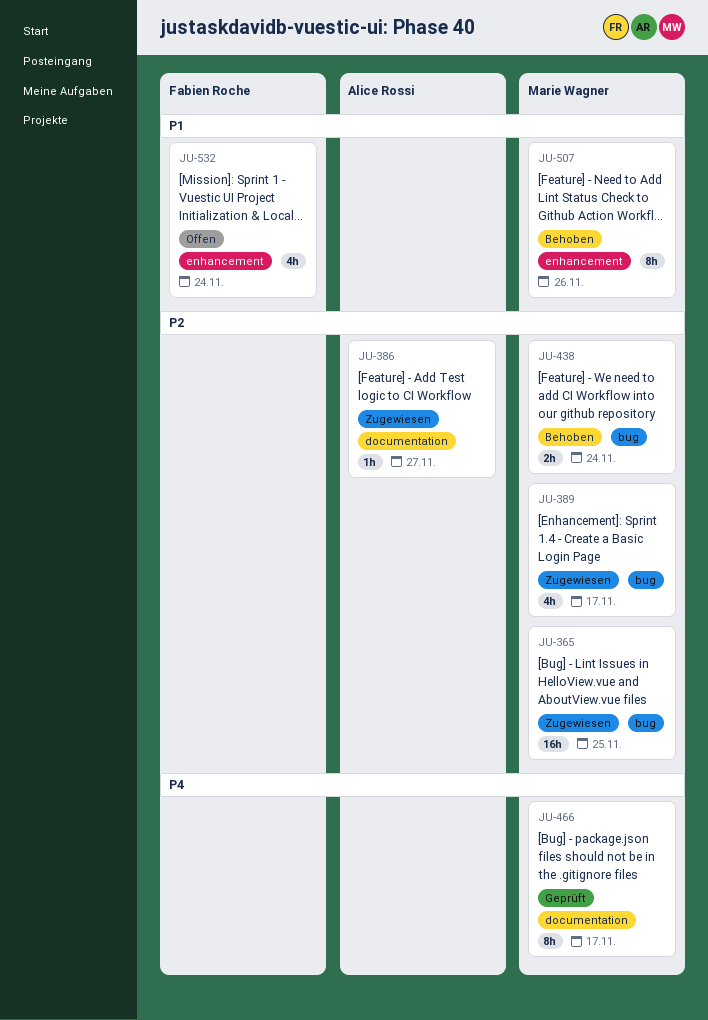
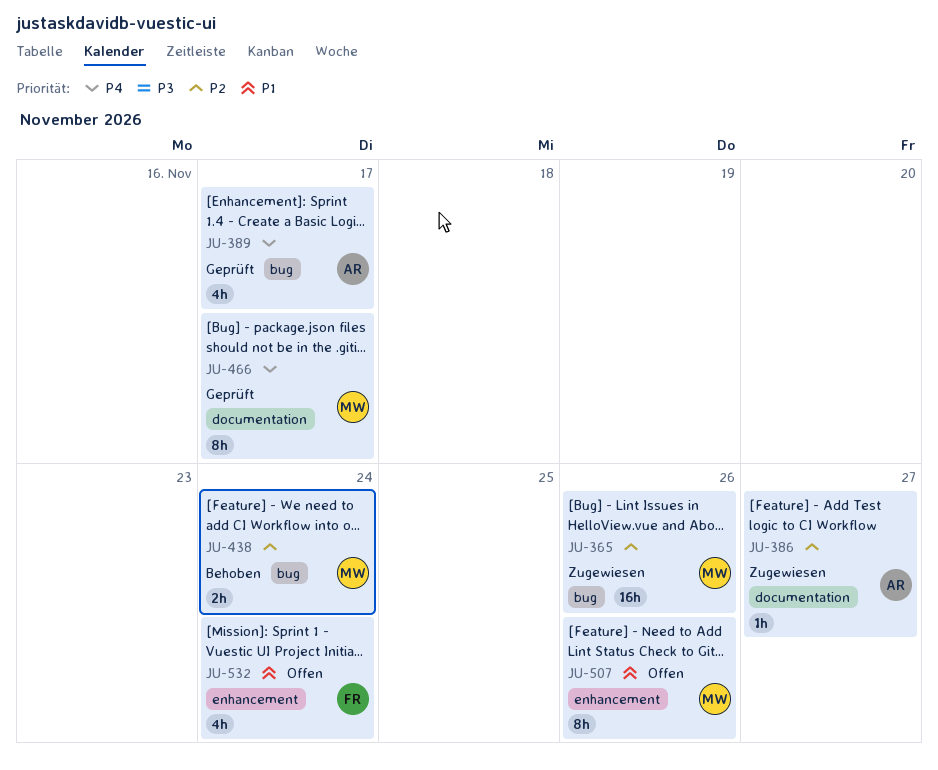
JU-365, due: Nov 25 -> Nov 26
JU-389, status: Zugewiesen -> Geprüft
JU-389, owner: Marie Wagner -> Alice Rossi
JU-389, priority: P2 -> P4
JU-507, status: Behoben -> Offen

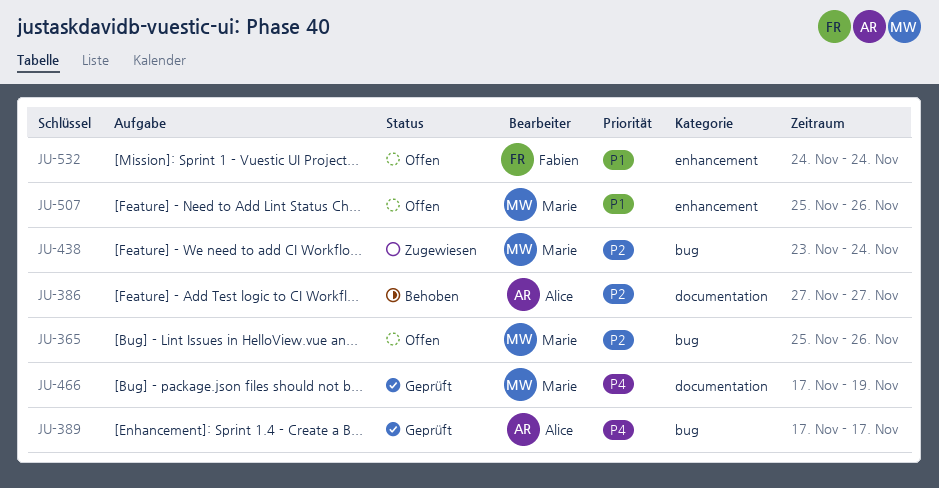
JU-365, status: Zugewiesen -> Offen
JU-386, status: Zugewiesen -> Behoben
JU-438, status: Behoben -> Zugewiesen
JU-466, due: Nov 17 -> Nov 19

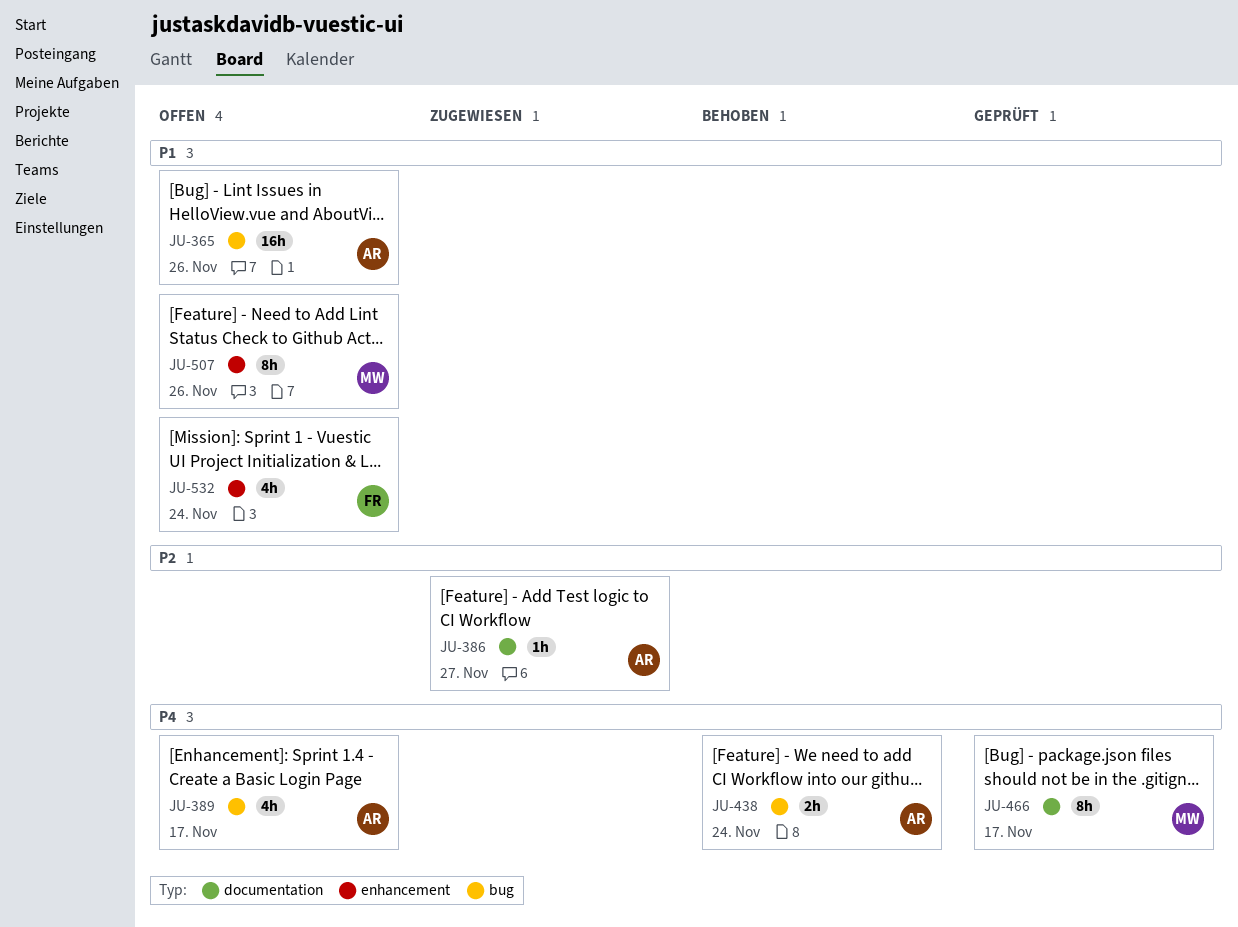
JU-365, owner: Marie -> Alice
JU-365, priority: P2 -> P1
JU-386, status: Behoben -> Zugewiesen
JU-389, status: Geprüft -> Offen
JU-438, status: Zugewiesen -> Behoben
JU-438, owner: Marie -> Alice
JU-438, priority: P2 -> P4
JU-466, due: Nov 19 -> Nov 17

